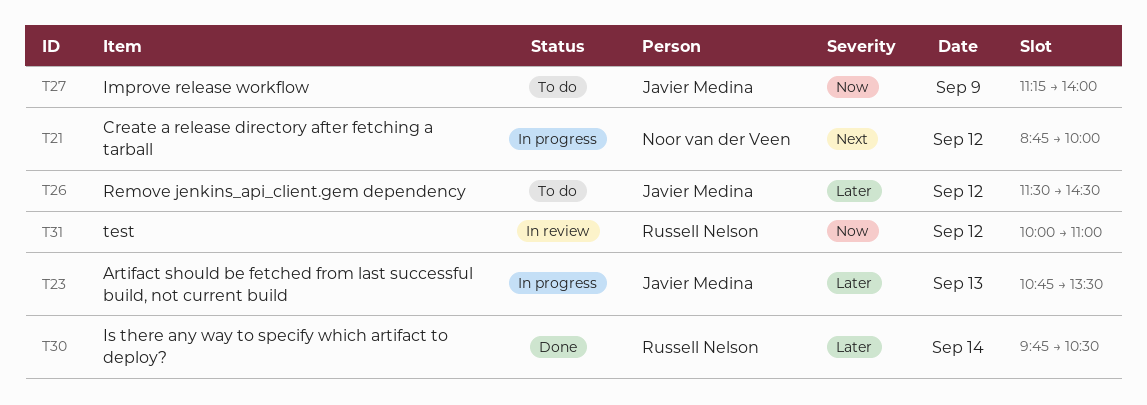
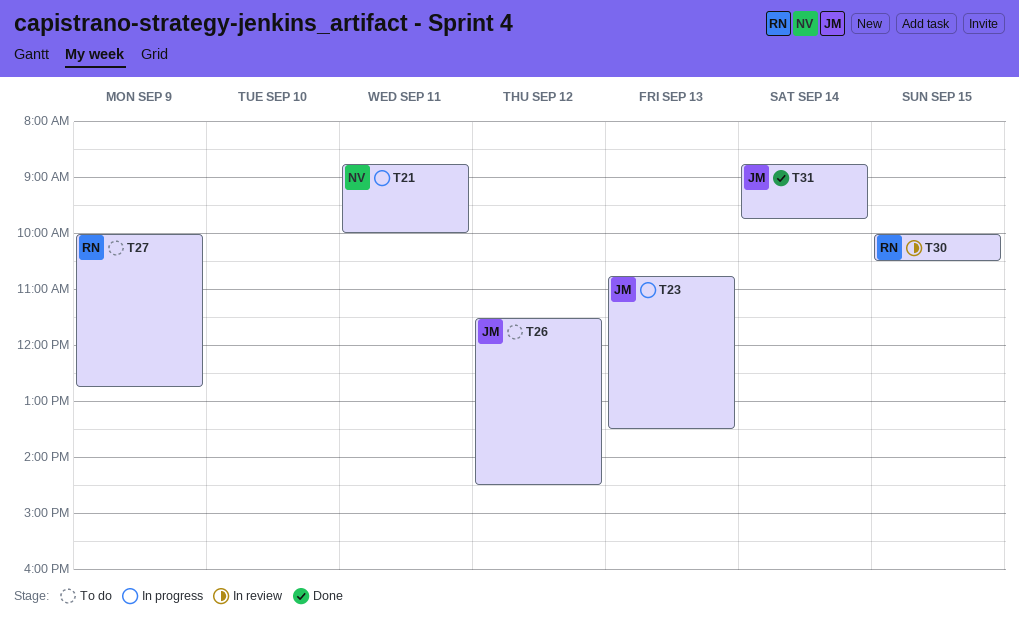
T21, day: Sep 12 -> Sep 11
T27, owner: Javier Medina -> Russell Nelson
T27, begins: 11:15 -> 10:00
T27, ends: 14:00 -> 12:45
T30, status: Done -> In review
T30, day: Sep 14 -> Sep 15
T30, begins: 09:45 -> 10:00
T31, status: In review -> Done
T31, owner: Russell Nelson -> Javier Medina
T31, day: Sep 12 -> Sep 14
T31, begins: 10:00 -> 08:45
T31, ends: 11:00 -> 09:45

